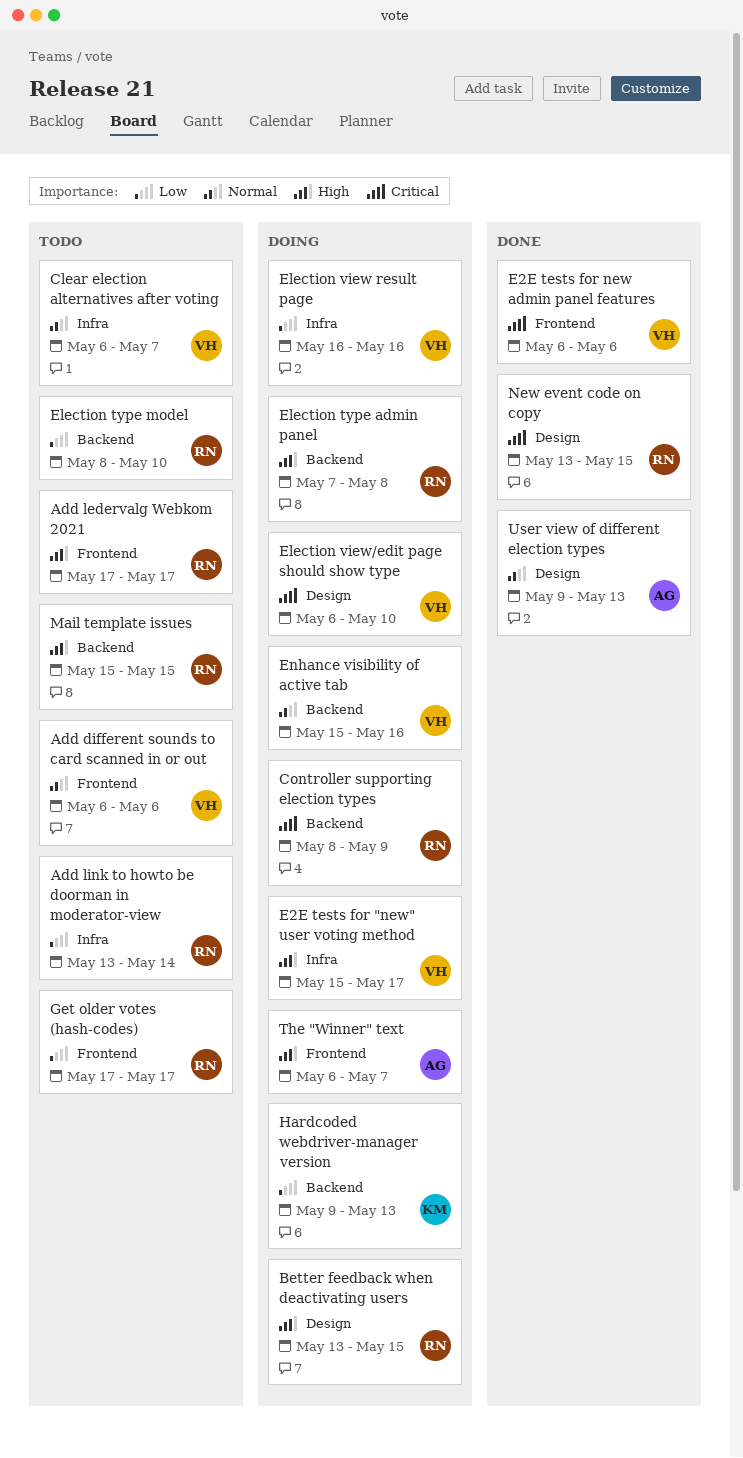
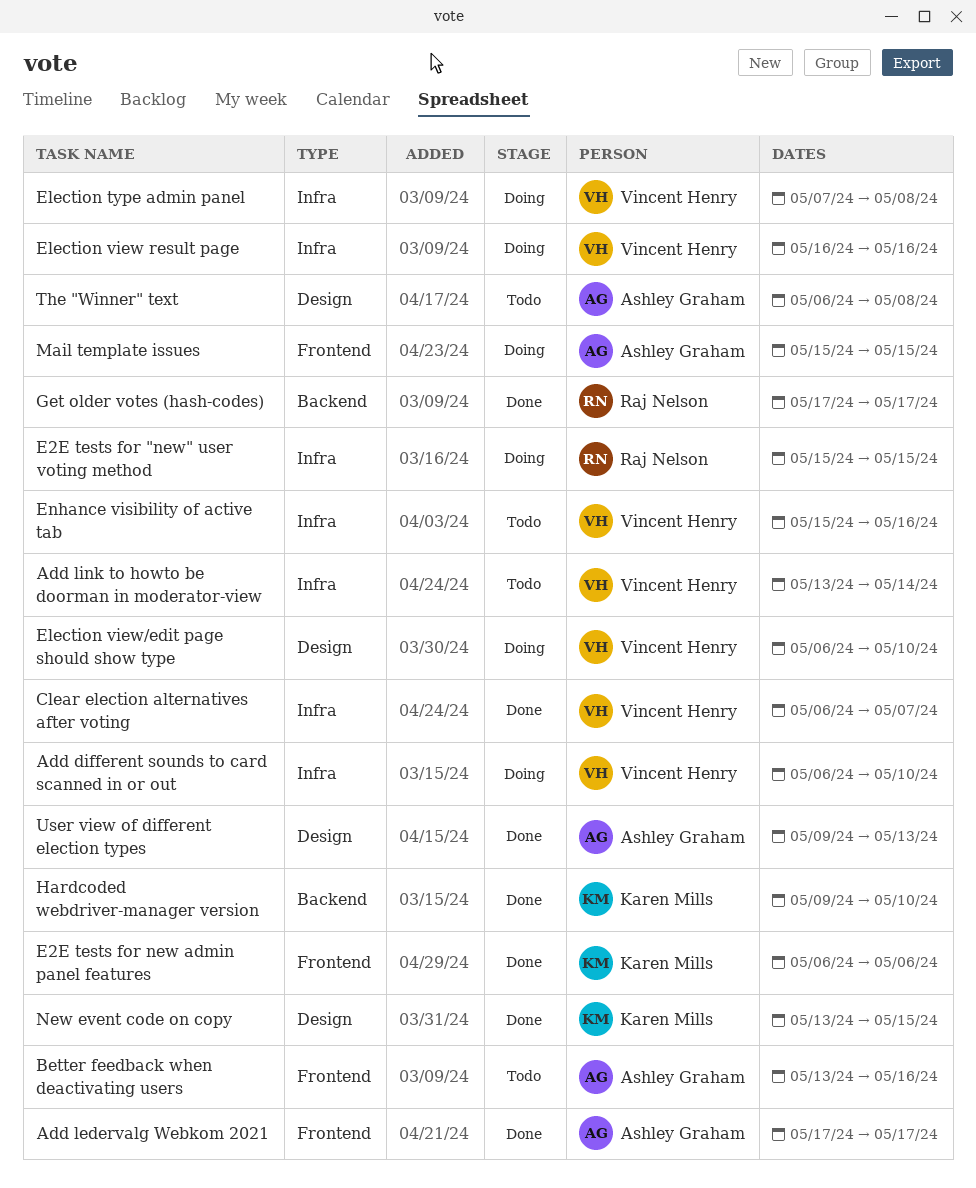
Add different sounds to card scanned in or out, status: Todo -> Doing
Add different sounds to card scanned in or out, label: Frontend -> Infra
Add different sounds to card scanned in or out, due: May 6 -> May 10
Add ledervalg Webkom 2021, status: Todo -> Done
Add ledervalg Webkom 2021, owner: Raj Nelson -> Ashley Graham
Add link to howto be doorman in moderator-view, owner: Raj Nelson -> Vincent Henry
Better feedback when deactivating users, status: Doing -> Todo
Better feedback when deactivating users, owner: Raj Nelson -> Ashley Graham
Better feedback when deactivating users, label: Design -> Frontend
Better feedback when deactivating users, due: May 15 -> May 16
Clear election alternatives after voting, status: Todo -> Done
Controller supporting election types: present -> none
E2E tests for "new" user voting method, owner: Vincent Henry -> Raj Nelson
E2E tests for "new" user voting method, due: May 17 -> May 15
E2E tests for new admin panel features, owner: Vincent Henry -> Karen Mills
Election type admin panel, owner: Raj Nelson -> Vincent Henry
Election type admin panel, label: Backend -> Infra
Election type model: present -> none
Enhance visibility of active tab, status: Doing -> Todo
Enhance visibility of active tab, label: Backend -> Infra
Get older votes (hash-codes), status: Todo -> Done
Get older votes (hash-codes), label: Frontend -> Backend
Hardcoded webdriver-manager version, status: Doing -> Done
Hardcoded webdriver-manager version, due: May 13 -> May 10
Mail template issues, status: Todo -> Doing
Mail template issues, owner: Raj Nelson -> Ashley Graham
Mail template issues, label: Backend -> Frontend
New event code on copy, owner: Raj Nelson -> Karen Mills
The "Winner" text, status: Doing -> Todo
The "Winner" text, label: Frontend -> Design
The "Winner" text, due: May 7 -> May 8

